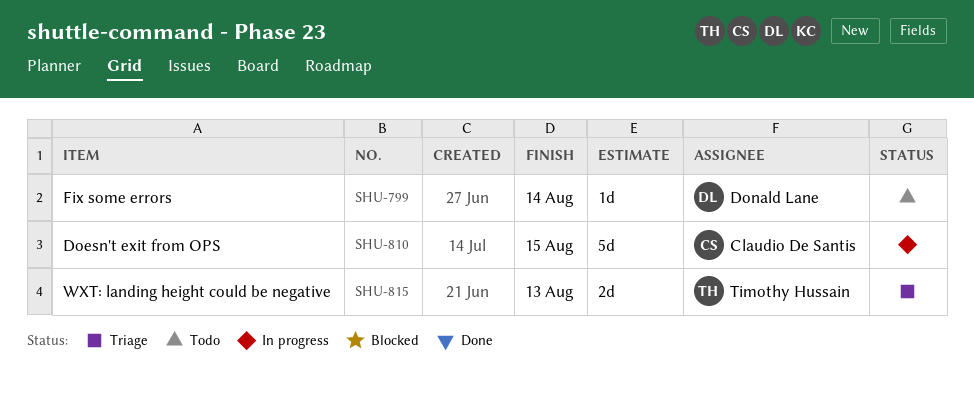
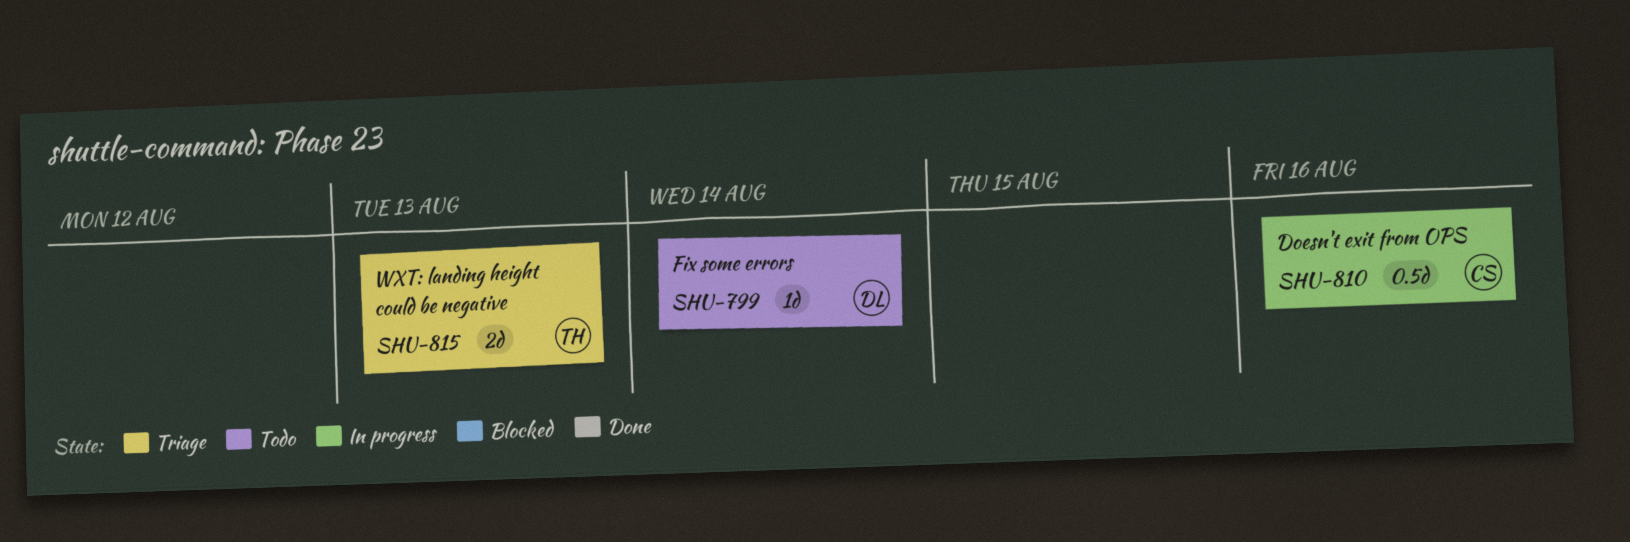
SHU-810, estimate: 5d -> 0.5d
SHU-810, due: Aug 15 -> Aug 16

